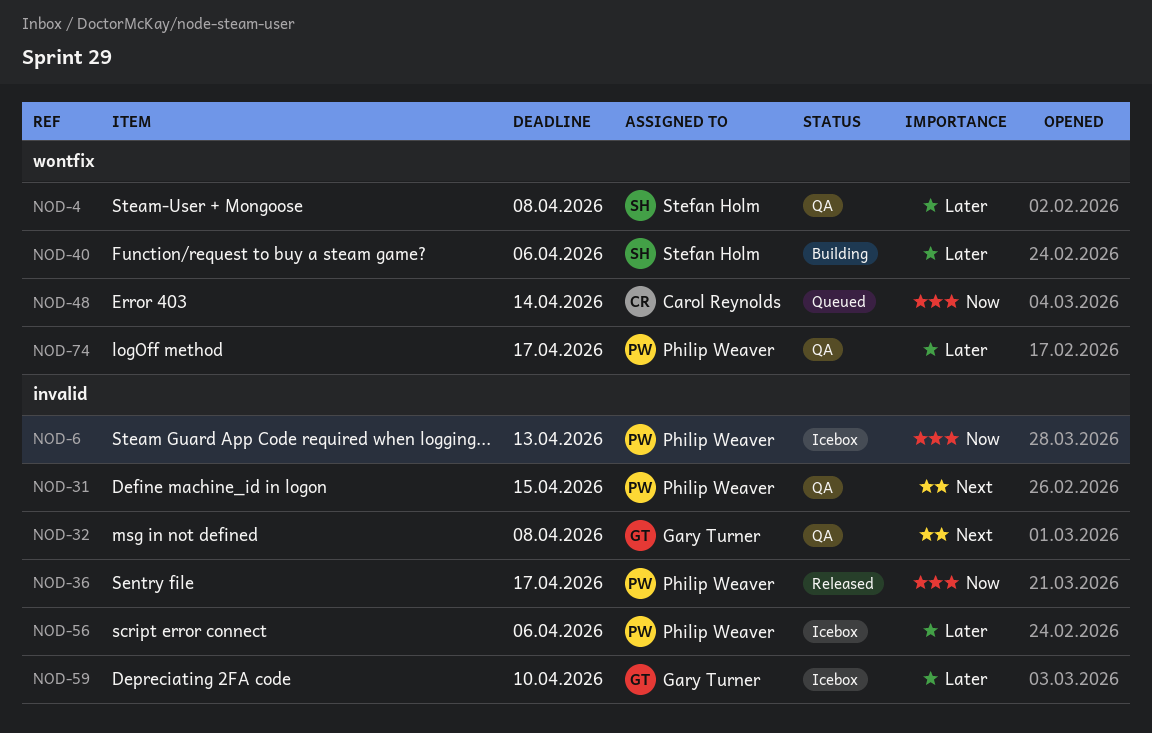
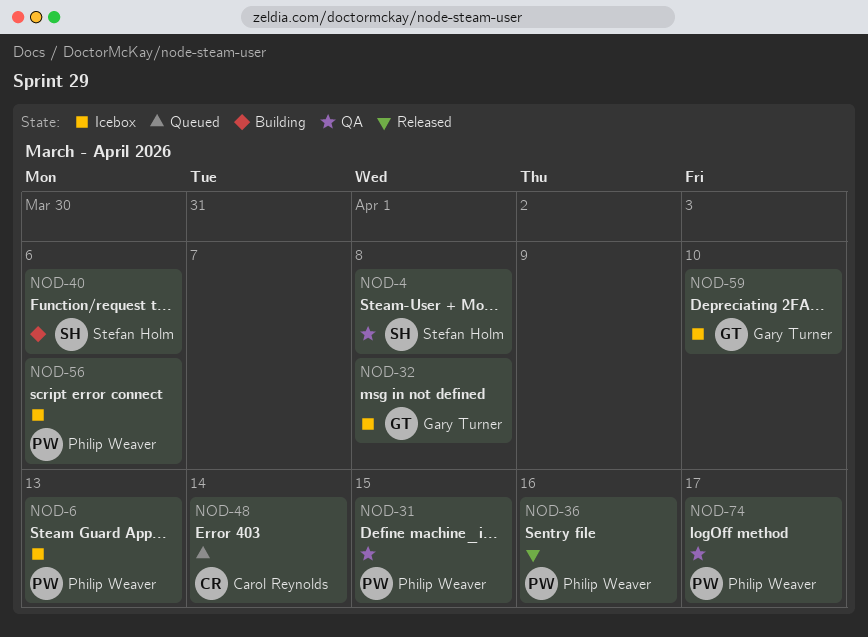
NOD-32, status: QA -> Icebox
NOD-36, due: Apr 17 -> Apr 16

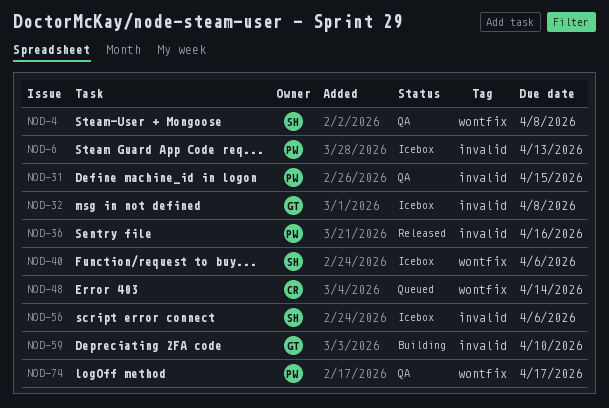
NOD-40, status: Building -> Icebox
NOD-56, owner: Philip Weaver -> Stefan Holm
NOD-59, status: Icebox -> Building

